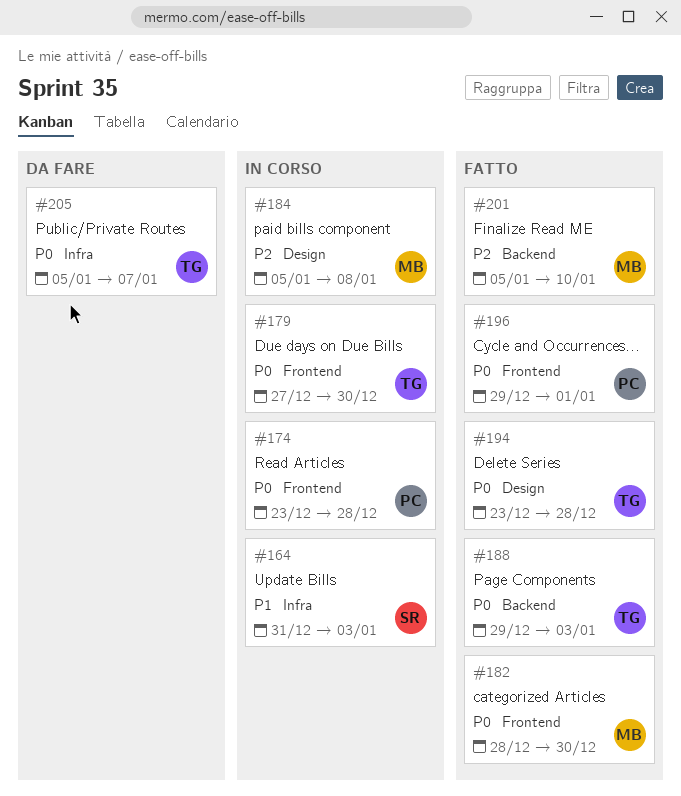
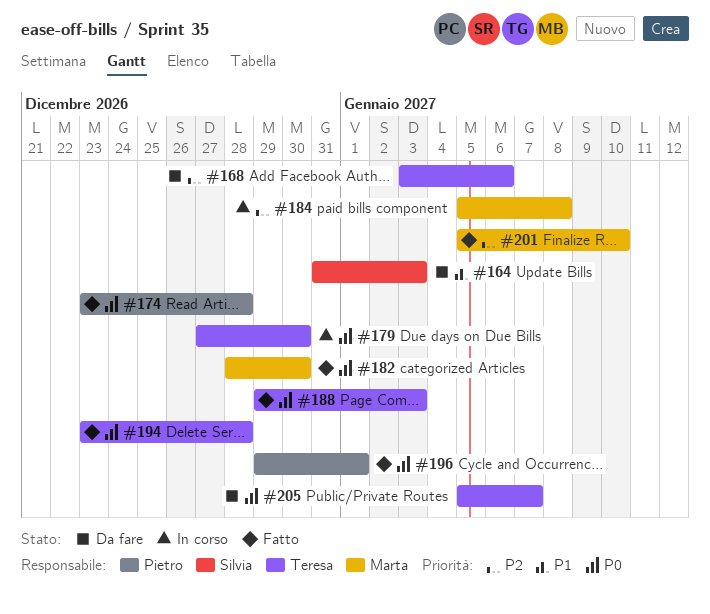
#164, status: In corso -> Da fare
#168: none -> present
#174, status: In corso -> Fatto

